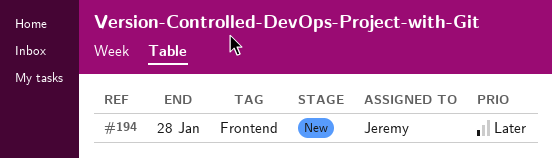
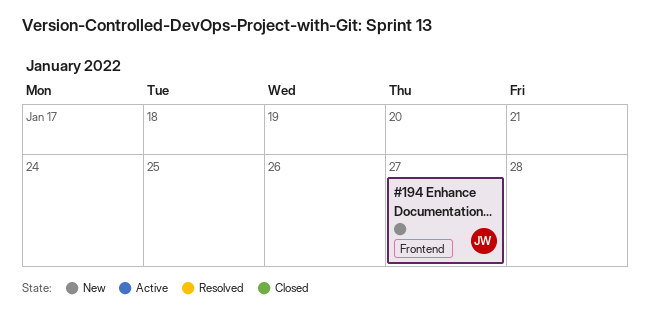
#194, due: Jan 28 -> Jan 27

